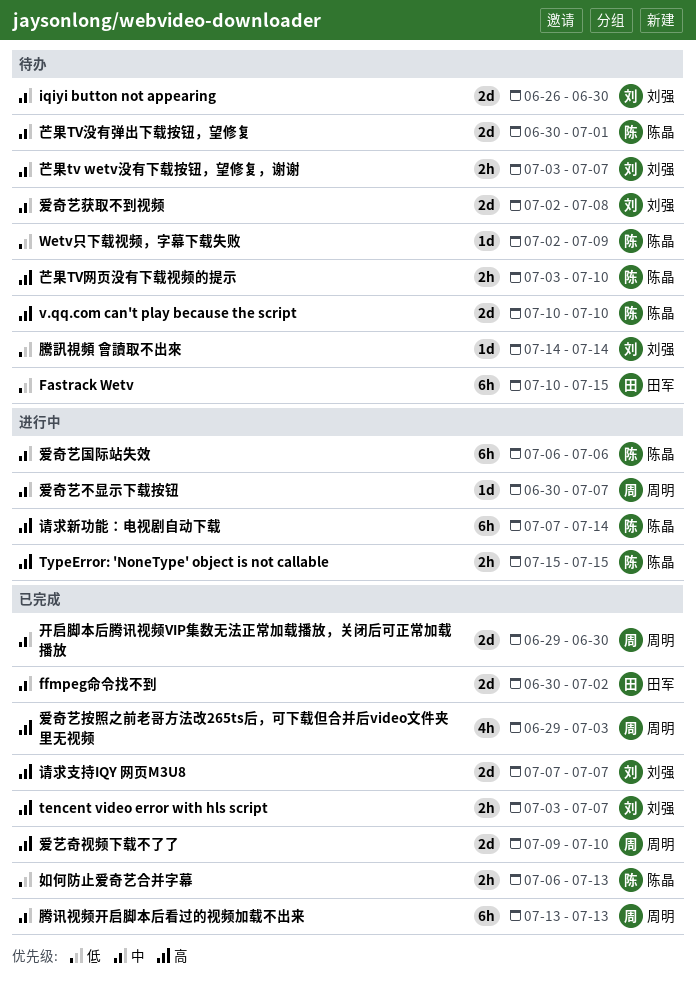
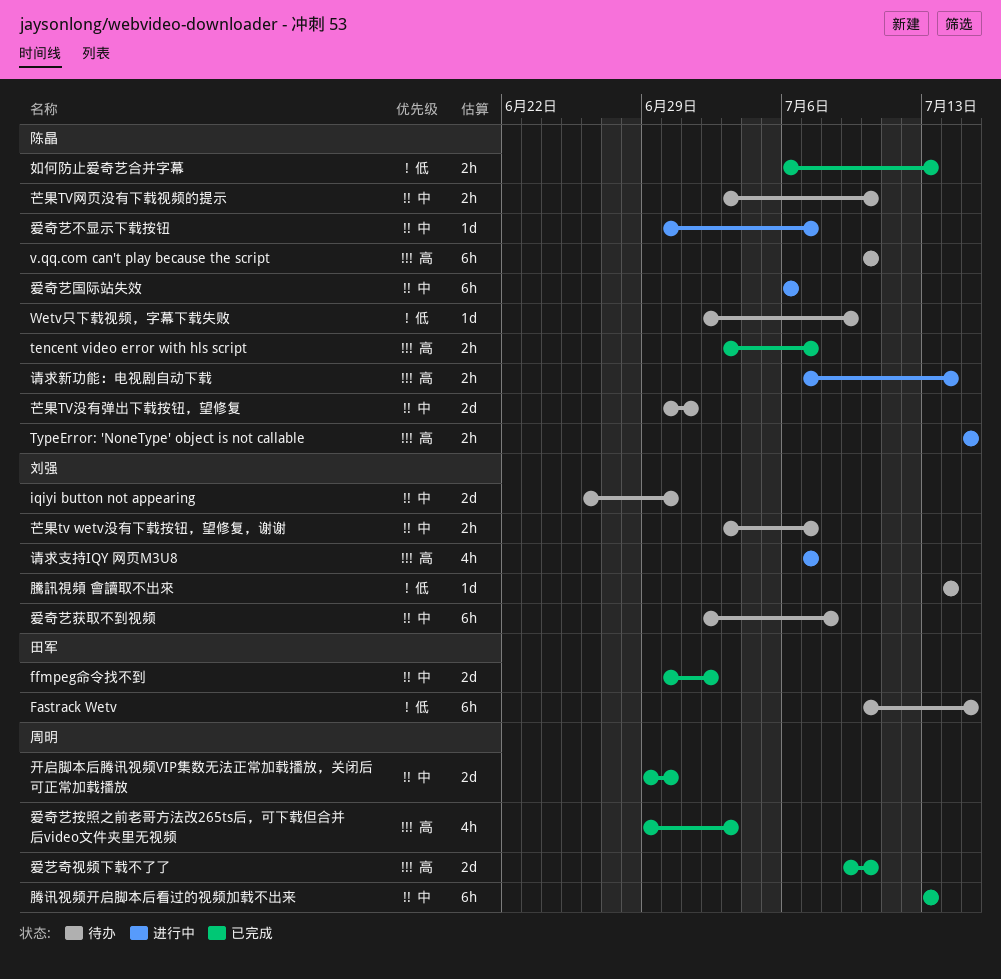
tencent video error with hls script, owner: 刘强 -> 陈晶
v.qq.com can't play because the script, estimate: 2d -> 6h
爱奇艺不显示下载按钮, owner: 周明 -> 陈晶
爱奇艺获取不到视频, estimate: 2d -> 6h
芒果TV网页没有下载视频的提示, priority: 高 -> 中
请求支持IQY 网页M3U8, status: 已完成 -> 进行中
请求支持IQY 网页M3U8, estimate: 2d -> 4h
请求新功能：电视剧自动下载, estimate: 6h -> 2h

